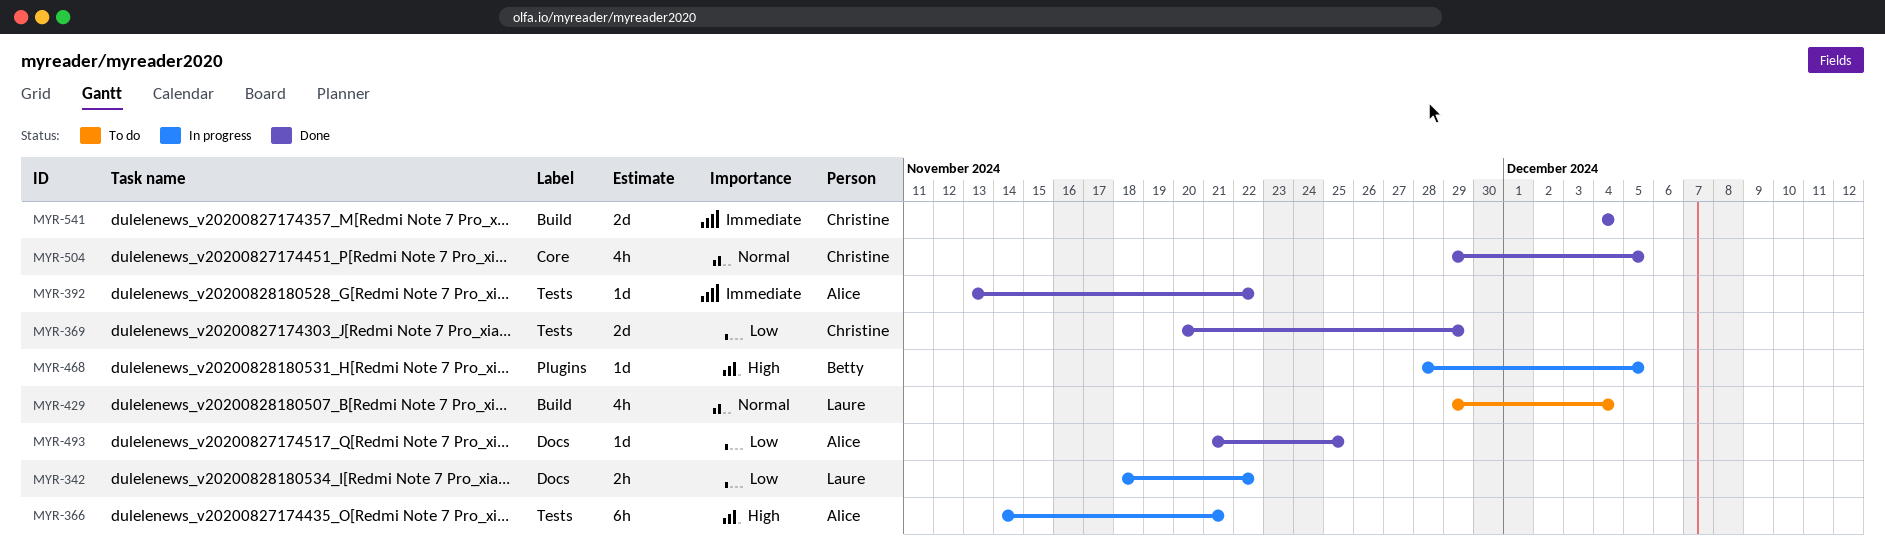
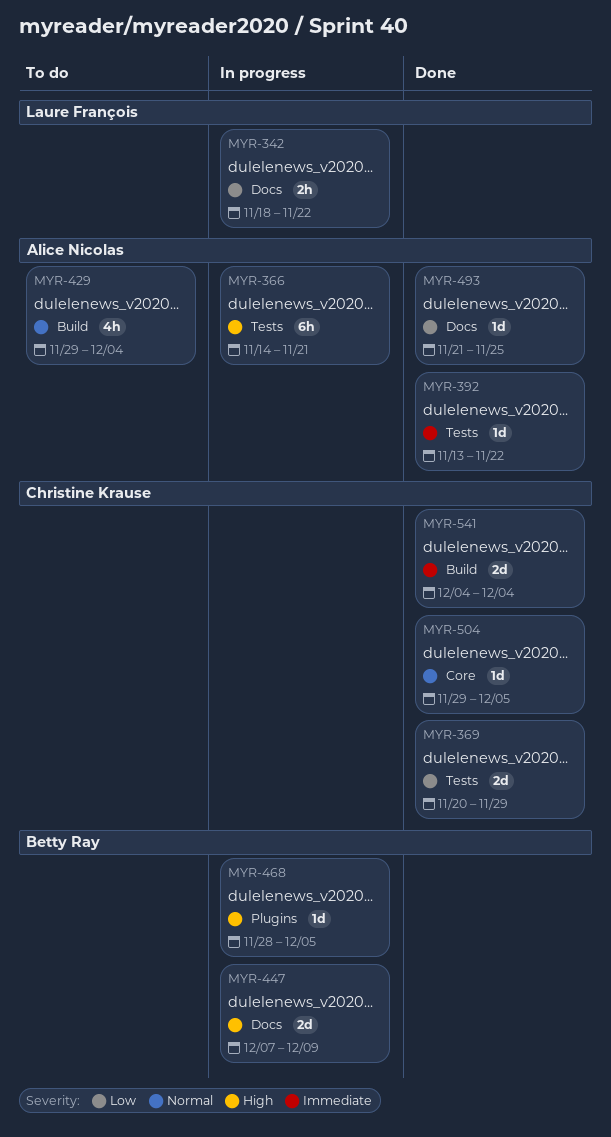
MYR-429, owner: Laure François -> Alice Nicolas
MYR-447: none -> present
MYR-504, estimate: 4h -> 1d

